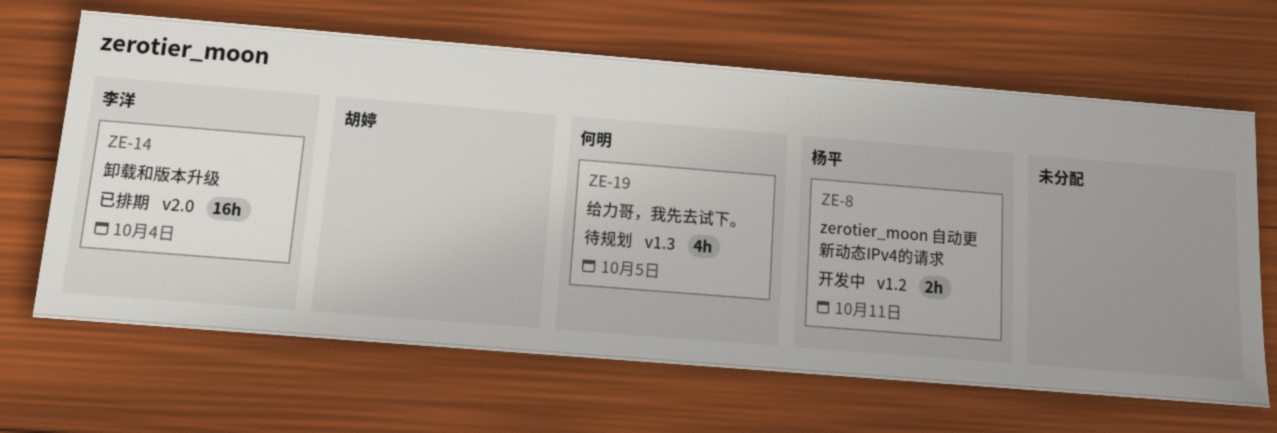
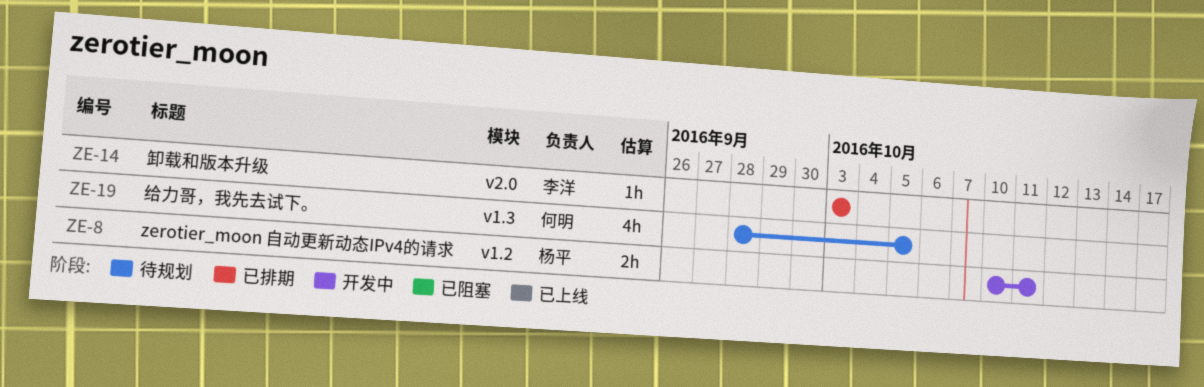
ZE-14, estimate: 16h -> 1h
ZE-14, due: Oct 4 -> Oct 3

